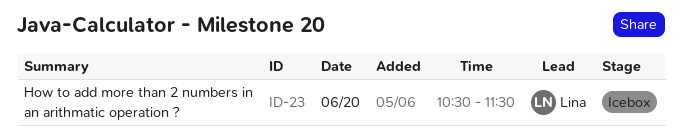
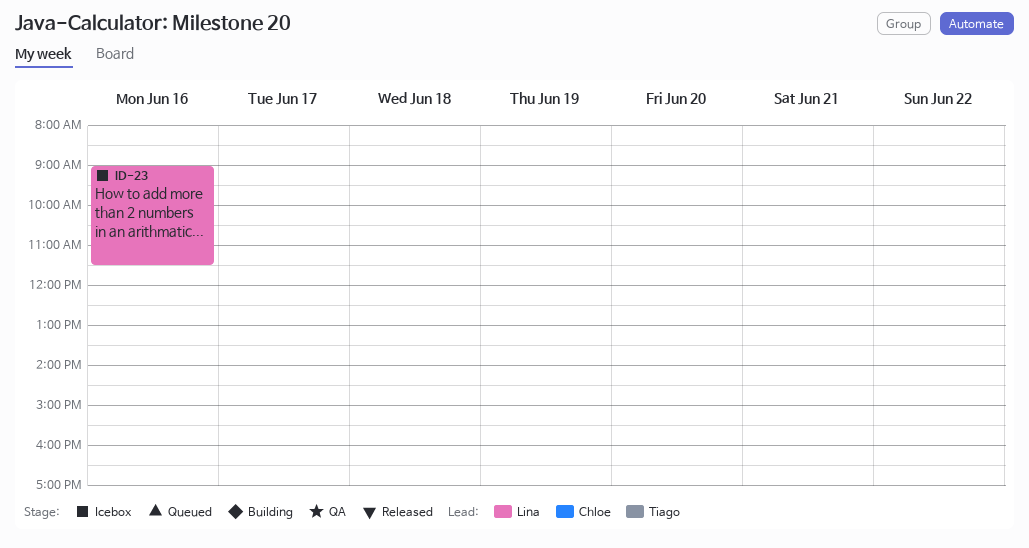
ID-23, day: Jun 20 -> Jun 16
ID-23, begins: 10:30 -> 09:00

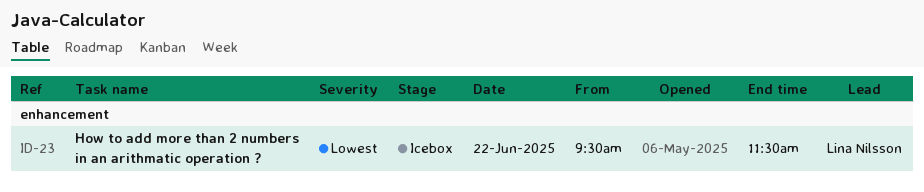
ID-23, day: Jun 16 -> Jun 22
ID-23, begins: 09:00 -> 09:30

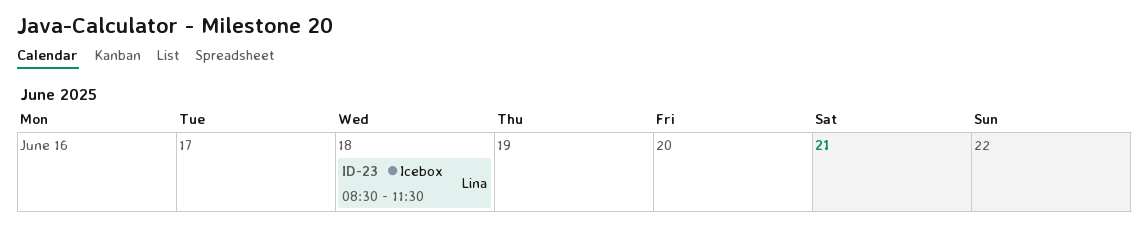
ID-23, day: Jun 22 -> Jun 18
ID-23, begins: 09:30 -> 08:30

